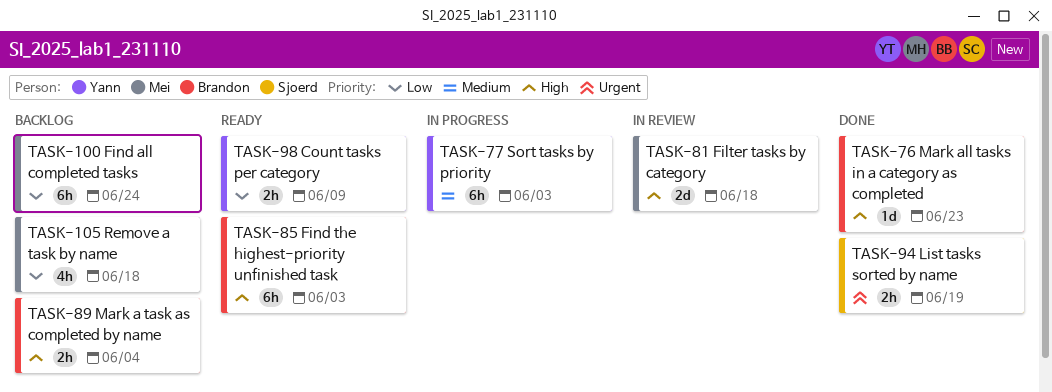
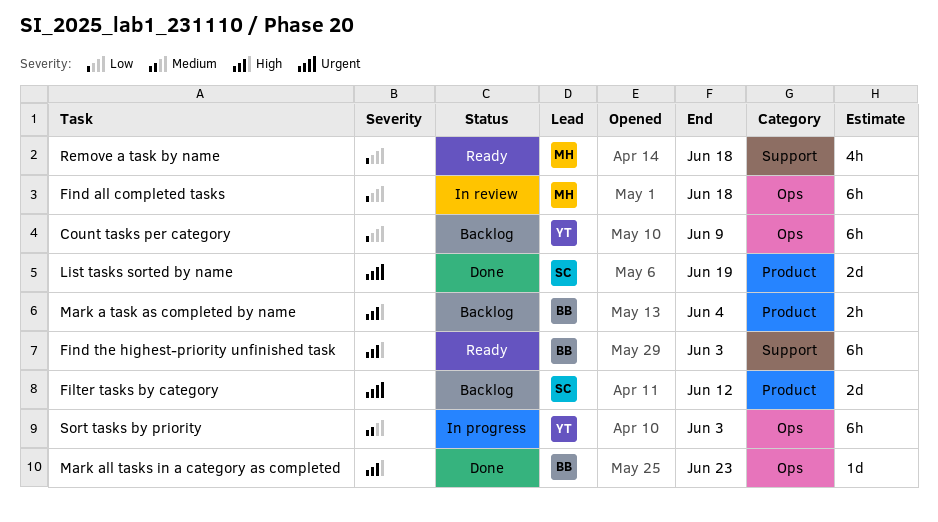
Count tasks per category, status: Ready -> Backlog
Count tasks per category, estimate: 2h -> 6h
Filter tasks by category, status: In review -> Backlog
Filter tasks by category, owner: Mei -> Sjoerd
Filter tasks by category, priority: High -> Urgent
Filter tasks by category, due: Jun 18 -> Jun 12
Find all completed tasks, status: Backlog -> In review
Find all completed tasks, due: Jun 24 -> Jun 18
List tasks sorted by name, estimate: 2h -> 2d
Remove a task by name, status: Backlog -> Ready

